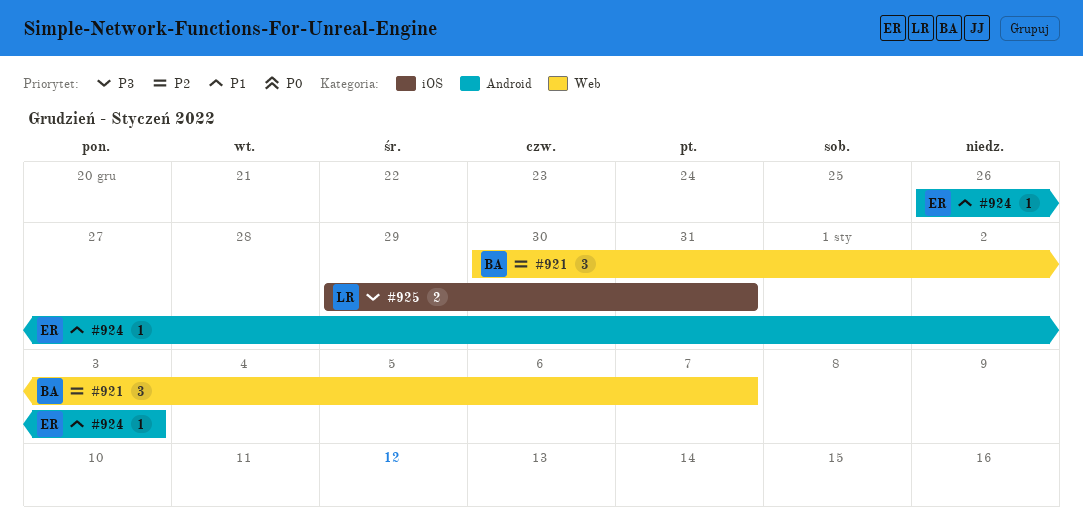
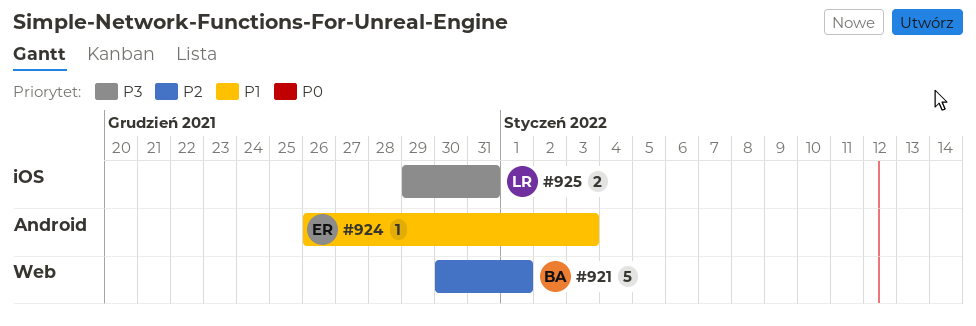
#921, estimate: 3 -> 5
#921, due: Jan 7 -> Jan 1

